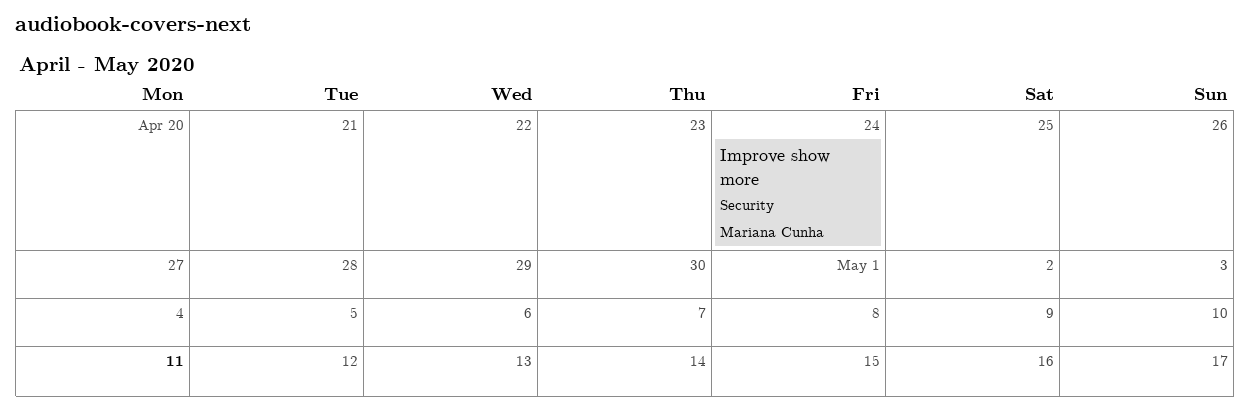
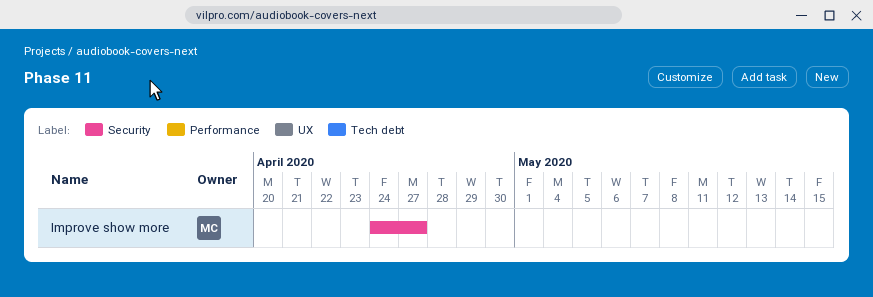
Improve show more, due: Apr 24 -> Apr 27

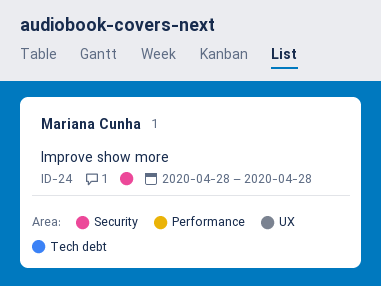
Improve show more, start: Apr 24 -> Apr 28
Improve show more, due: Apr 27 -> Apr 28

